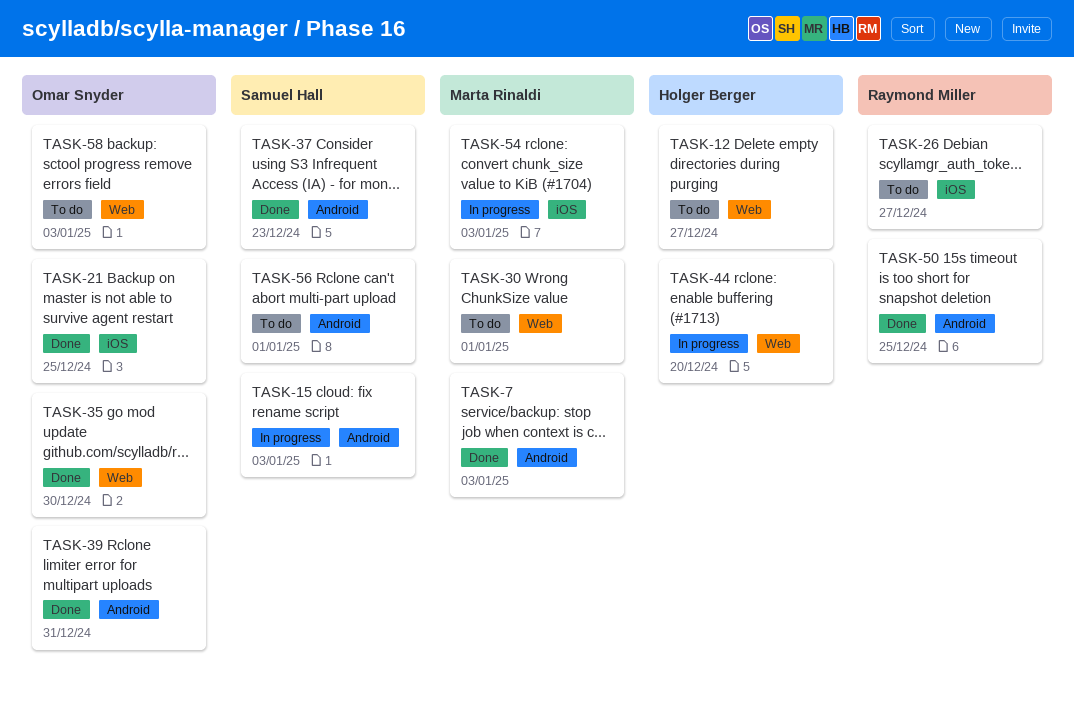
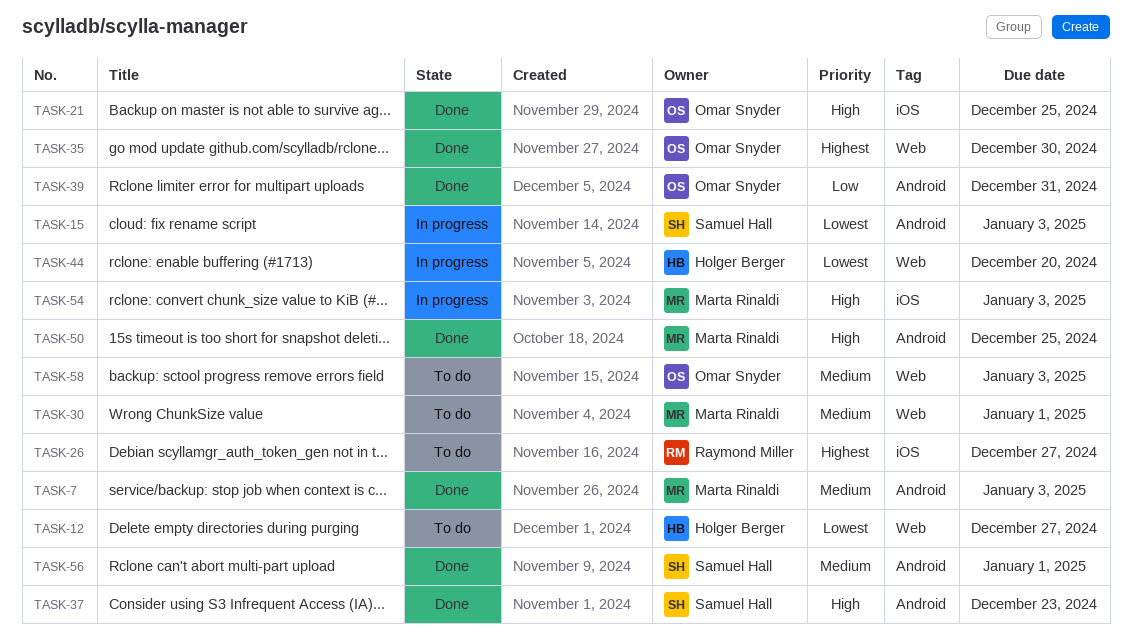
TASK-50, owner: Raymond Miller -> Marta Rinaldi
TASK-56, status: To do -> Done

